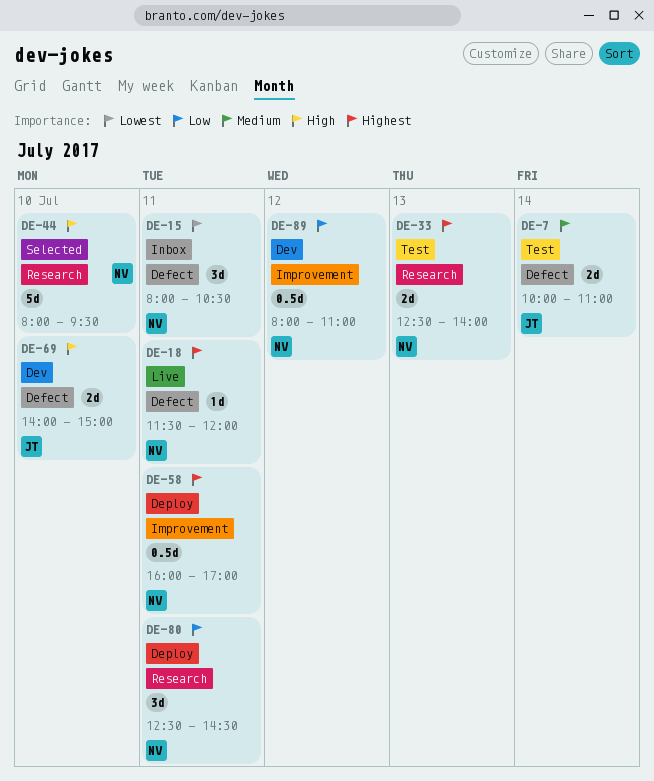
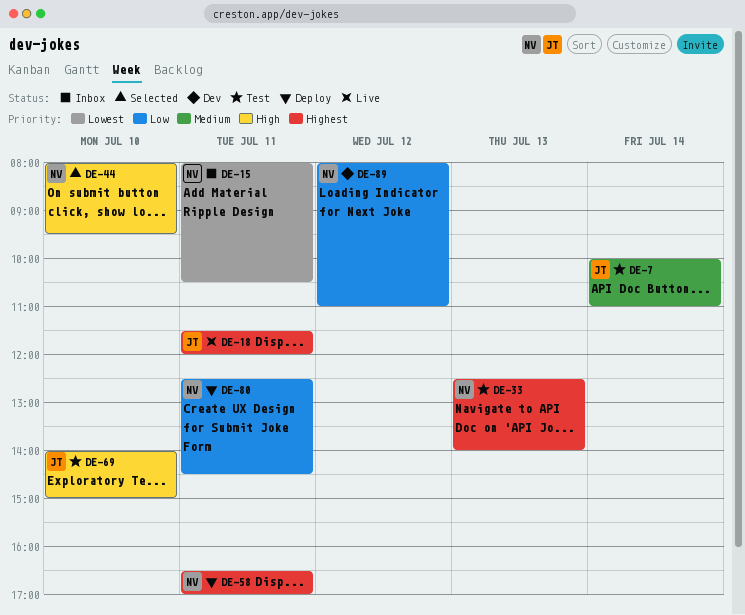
DE-18, owner: NV -> JT
DE-58, begins: 16:00 -> 16:30
DE-69, status: Dev -> Test

